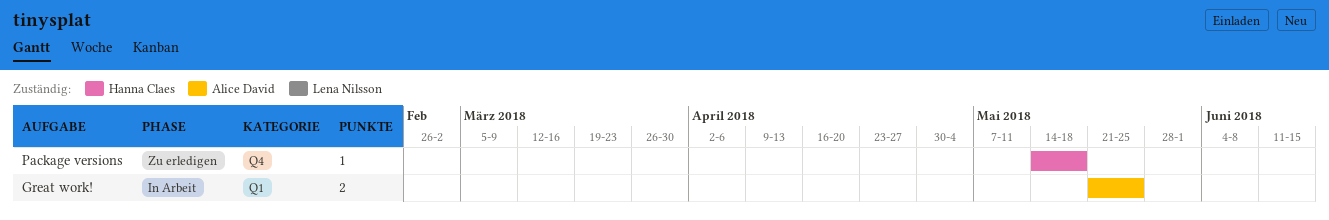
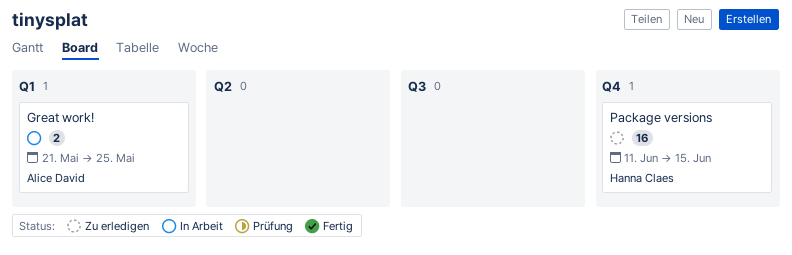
Package versions, estimate: 1 -> 16
Package versions, start: May 14 -> Jun 11
Package versions, due: May 18 -> Jun 15

